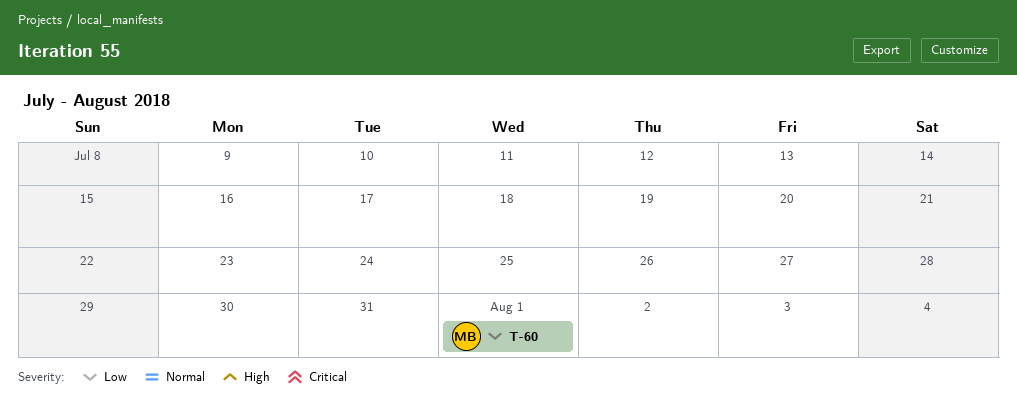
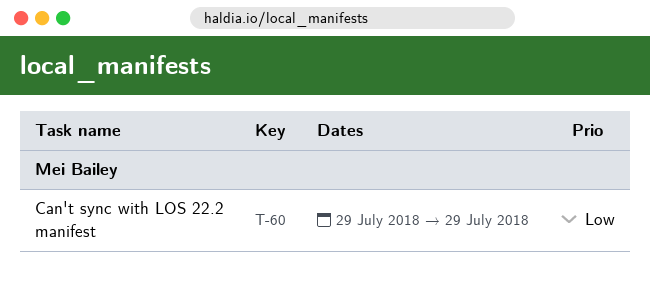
T-60, start: Aug 1 -> Jul 29
T-60, due: Aug 1 -> Jul 29

